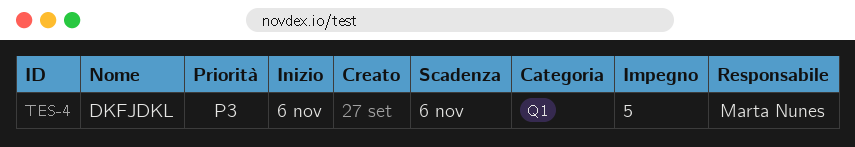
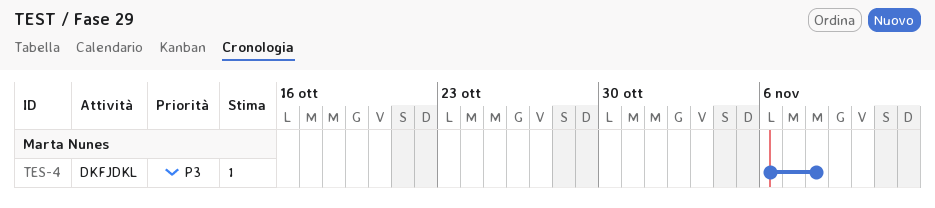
TES-4, estimate: 5 -> 1
TES-4, due: Nov 6 -> Nov 8

